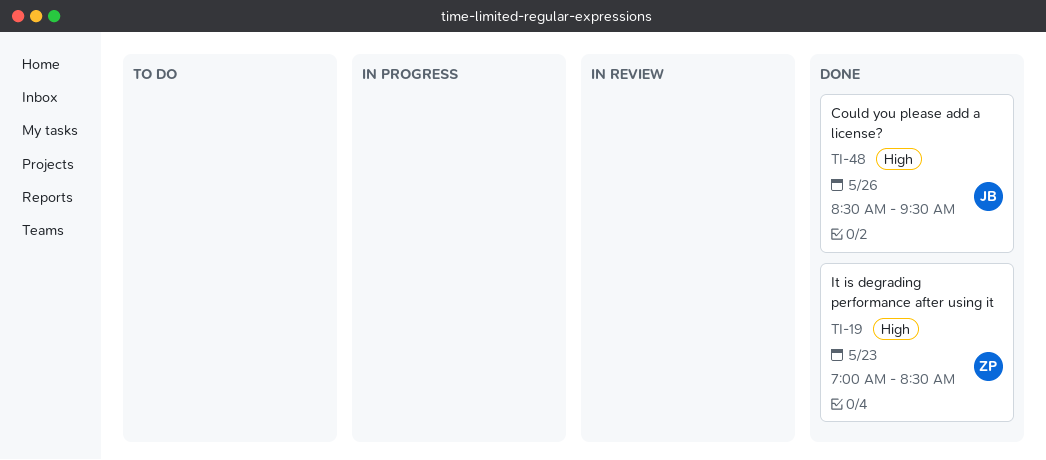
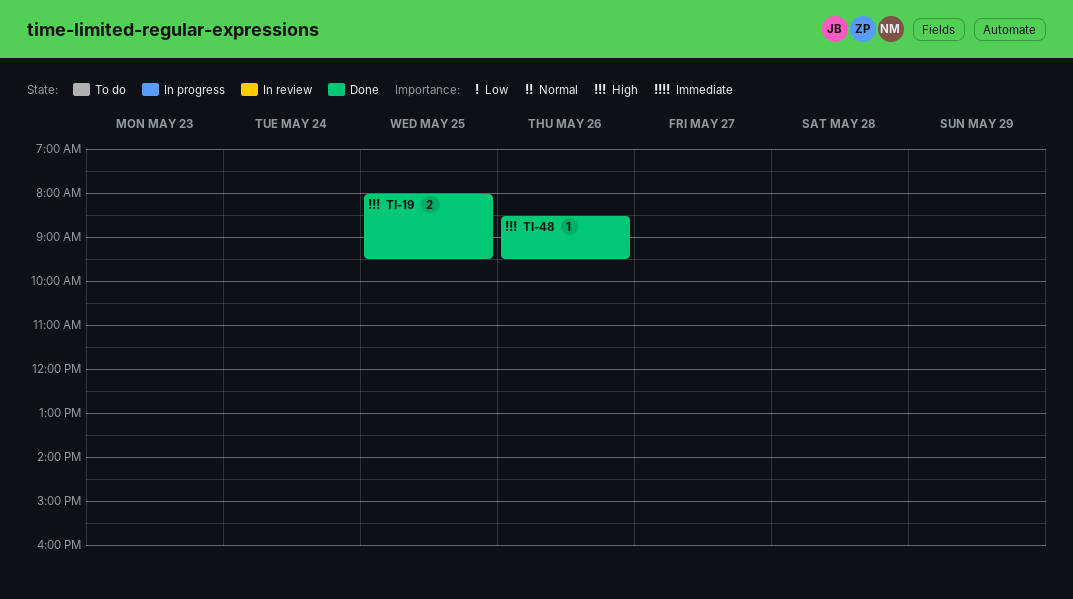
TI-19, day: May 23 -> May 25
TI-19, begins: 07:00 -> 08:00
TI-19, ends: 08:30 -> 09:30

